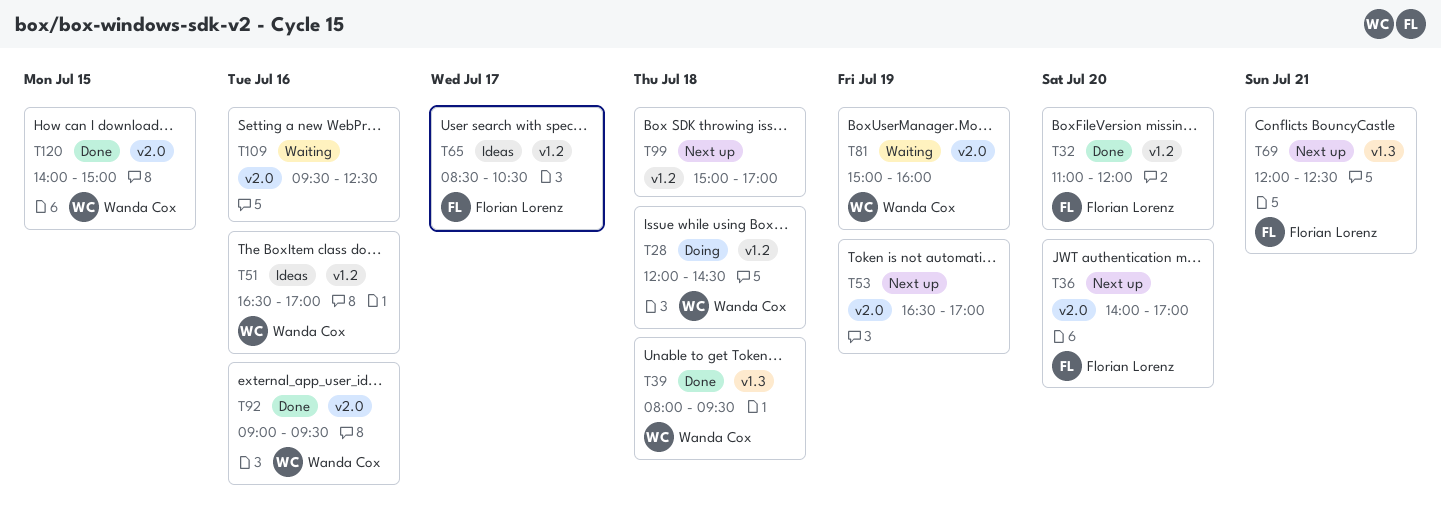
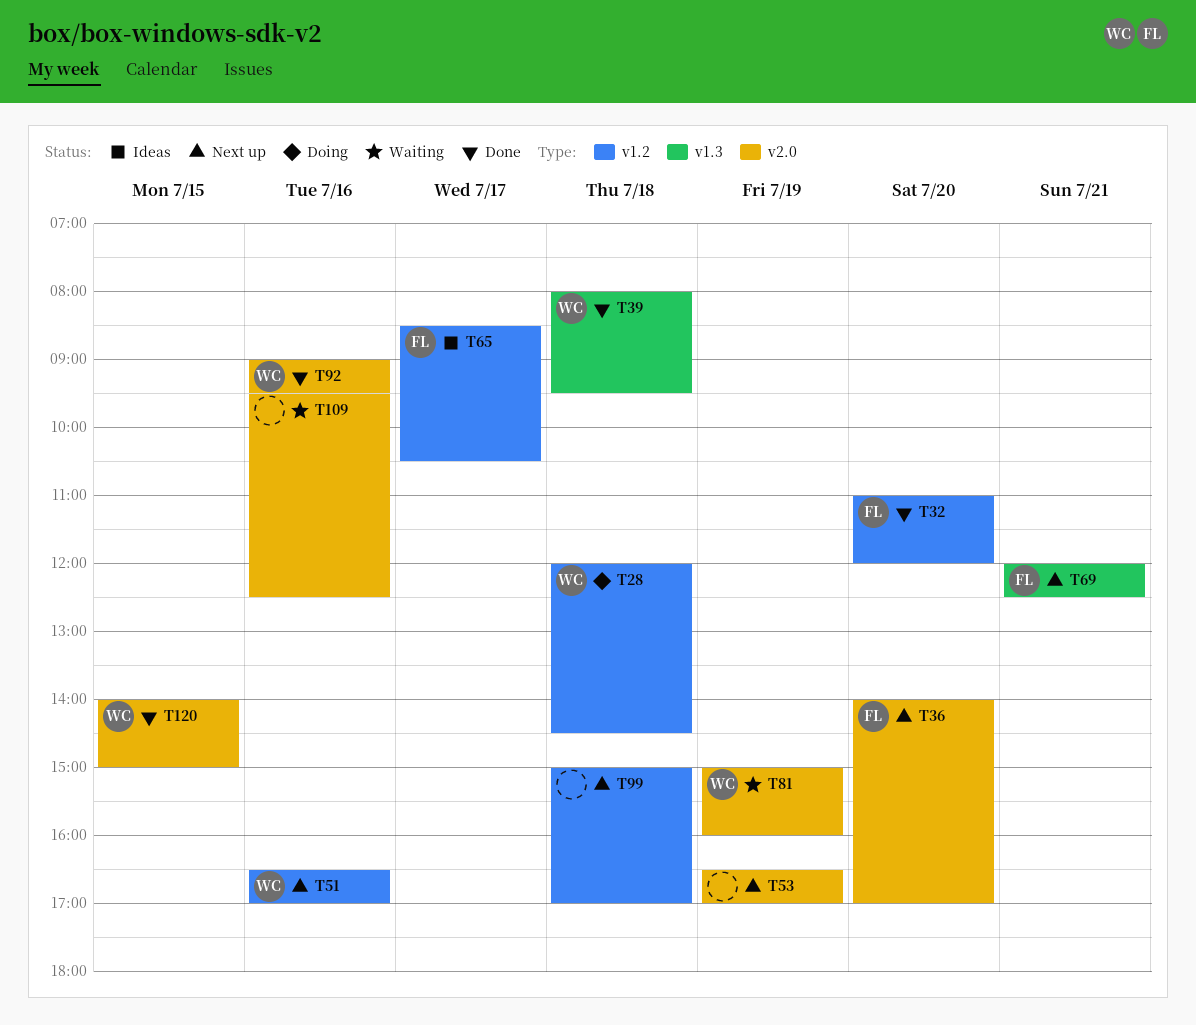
T51, status: Ideas -> Next up

